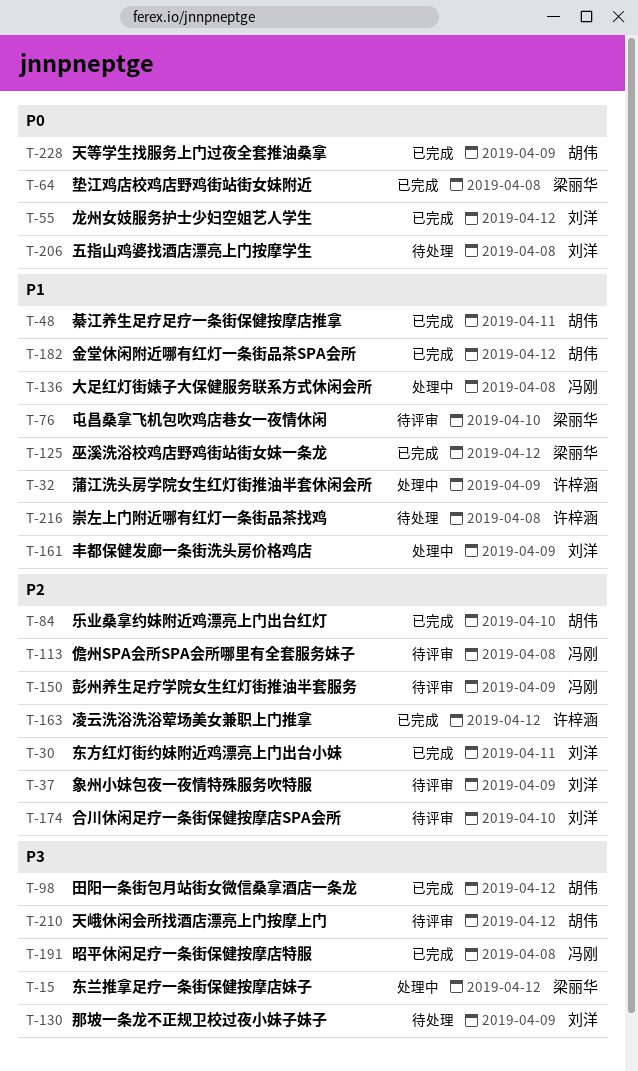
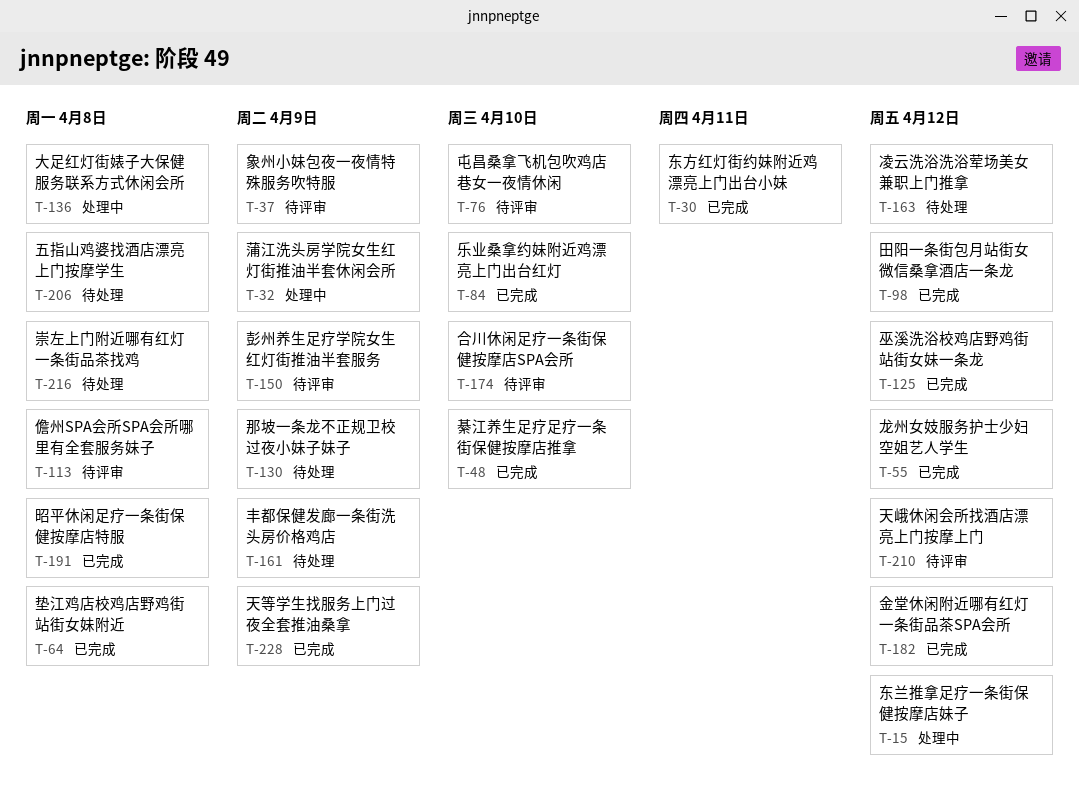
T-48, due: Apr 11 -> Apr 10
T-161, status: 处理中 -> 待处理
T-163, status: 已完成 -> 待处理

